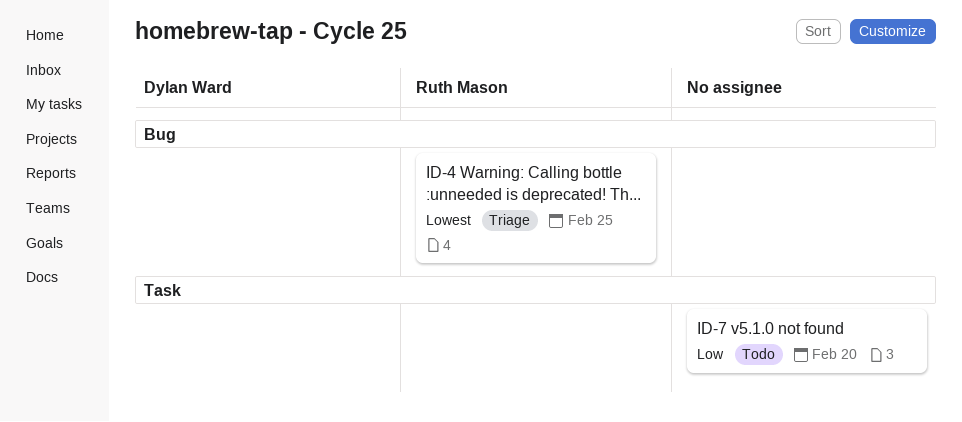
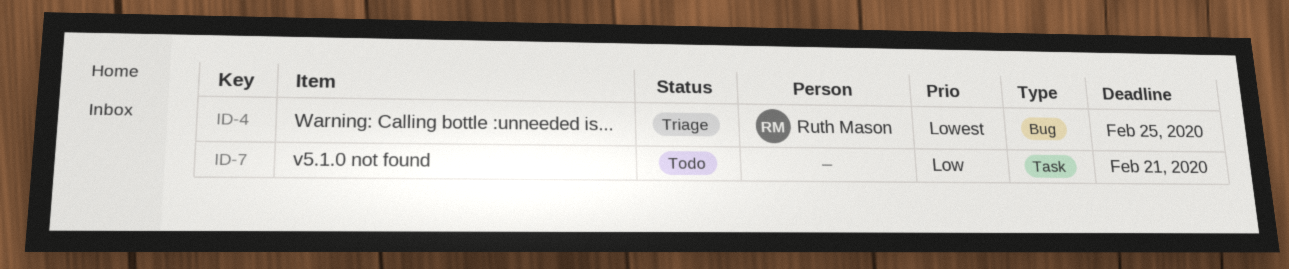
ID-7, due: Feb 20 -> Feb 21

